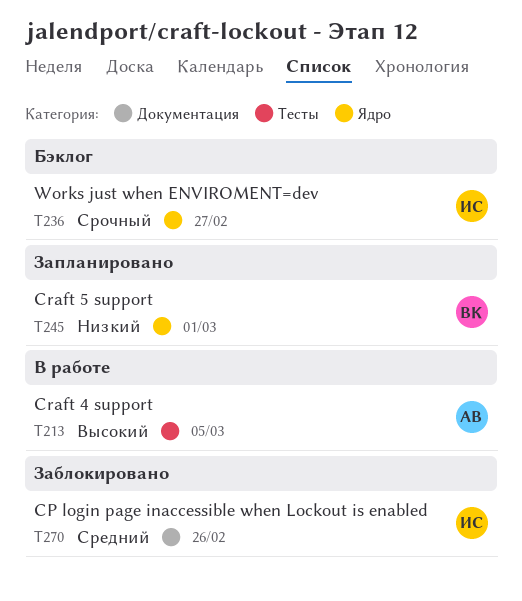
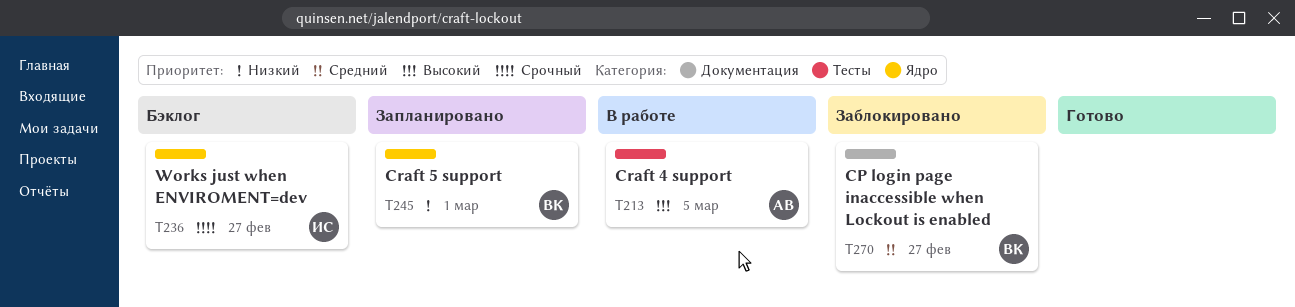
T270, owner: ИС -> ВК
T270, due: Feb 26 -> Feb 27

